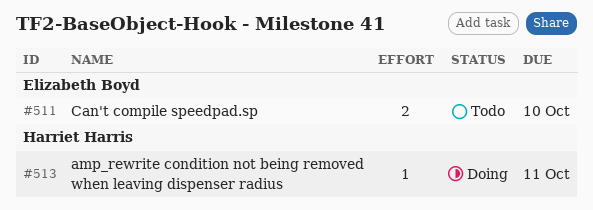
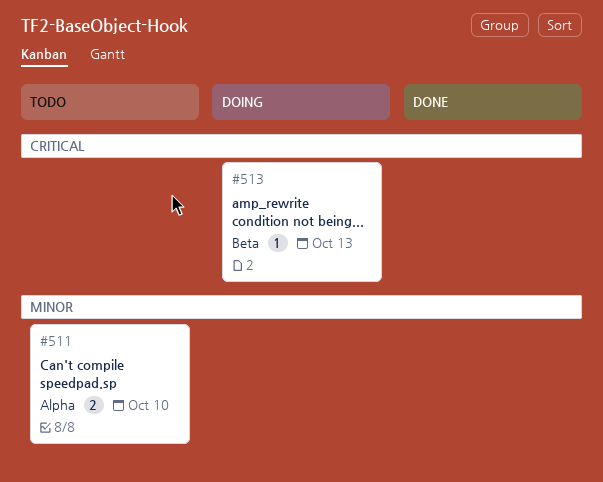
#513, due: Oct 11 -> Oct 13

